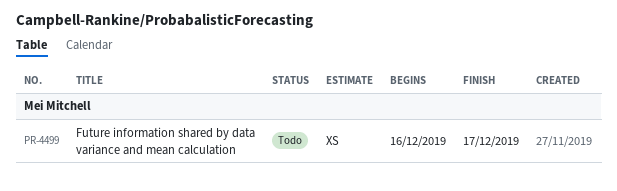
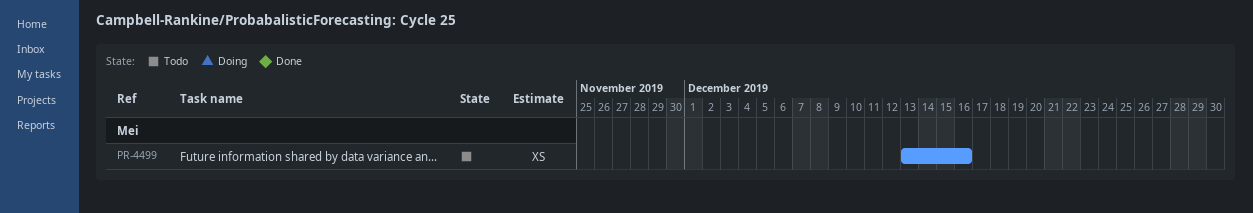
PR-4499, start: Dec 16 -> Dec 13
PR-4499, due: Dec 17 -> Dec 16

